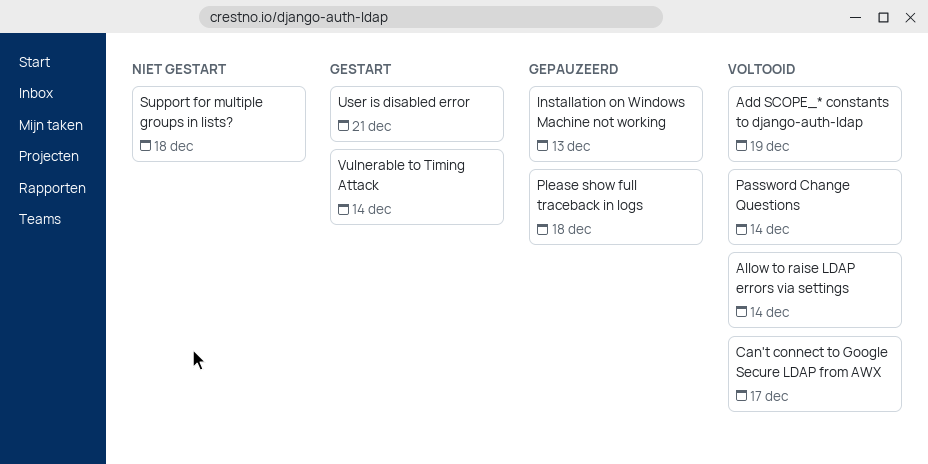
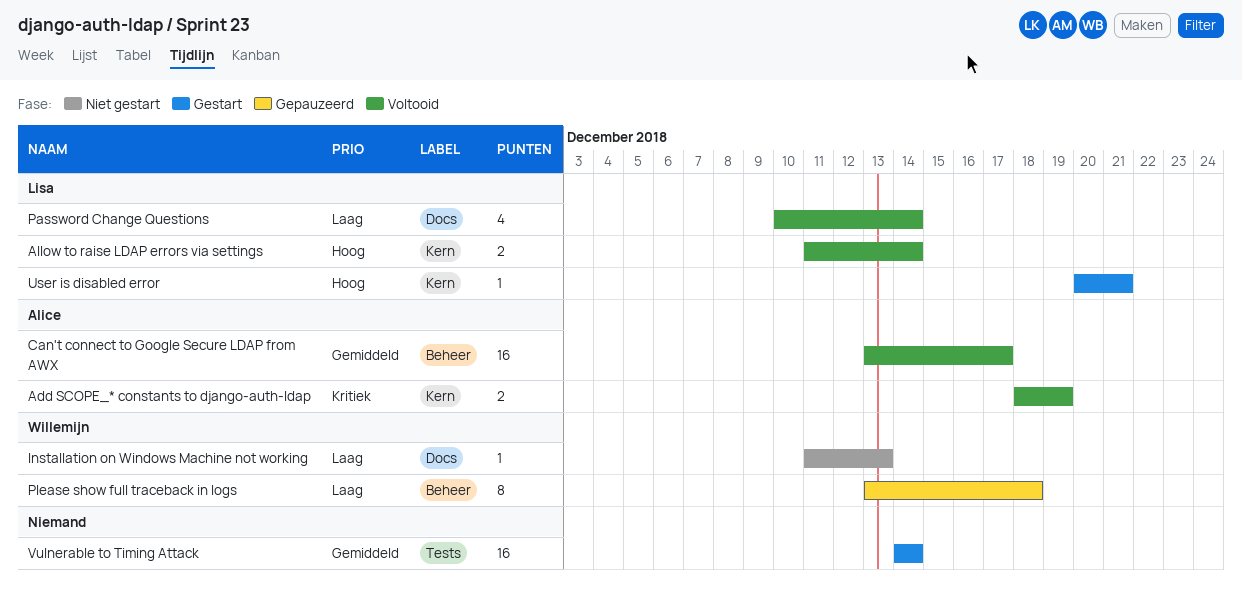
Installation on Windows Machine not working, status: Gepauzeerd -> Niet gestart
Support for multiple groups in lists?: present -> none

